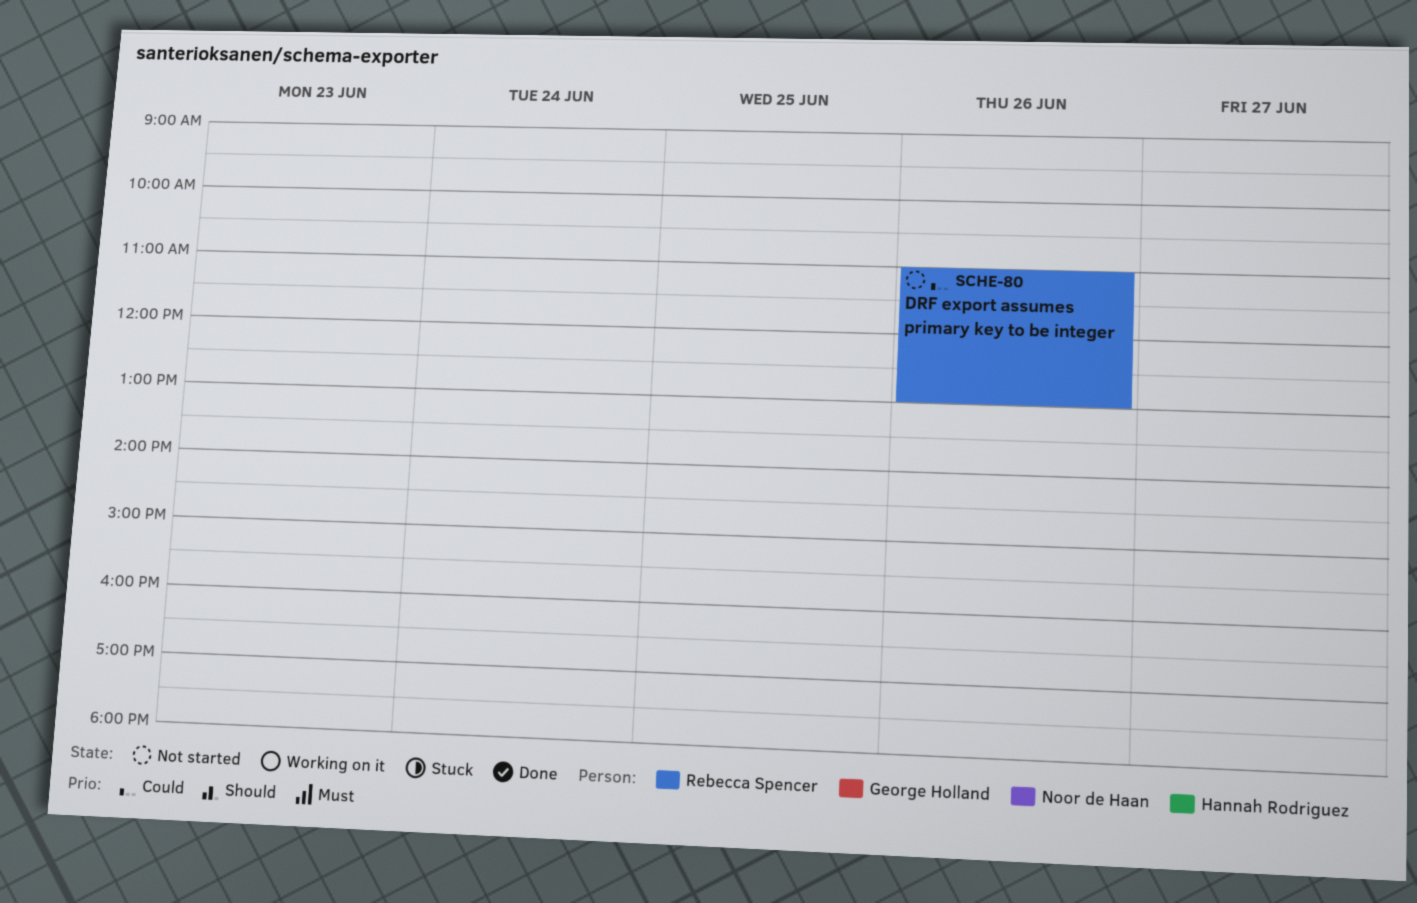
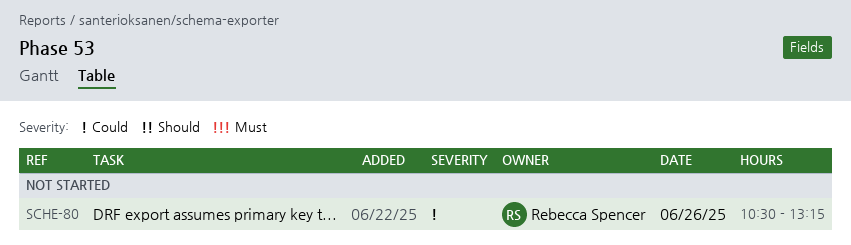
SCHE-80, begins: 11:00 -> 10:30
SCHE-80, ends: 13:00 -> 13:15

